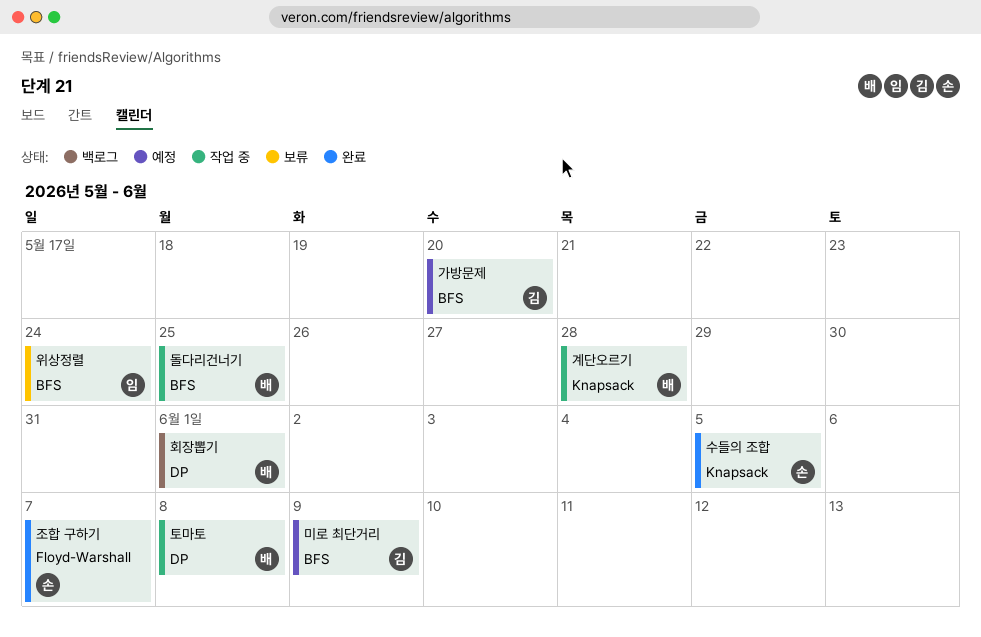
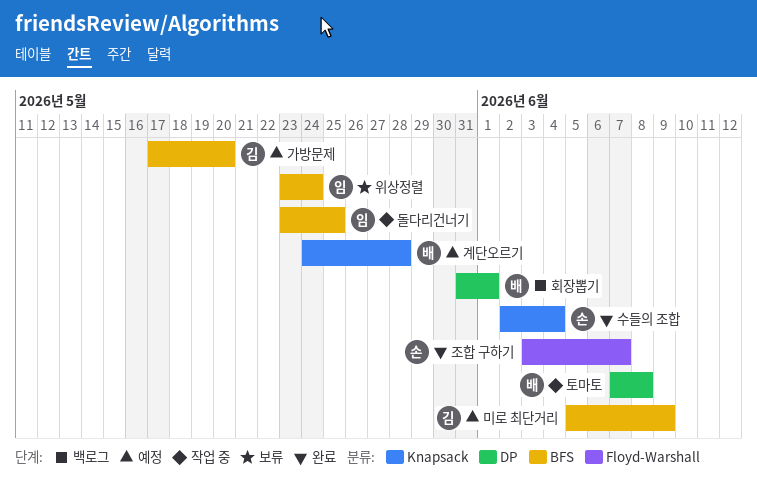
계단오르기, status: 작업 중 -> 예정
돌다리건너기, owner: 배 -> 임
수들의 조합, due: Jun 5 -> Jun 4

